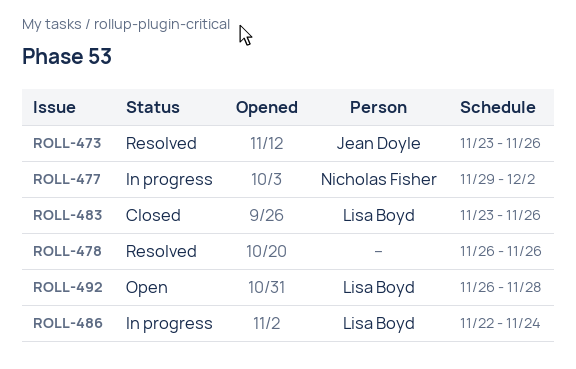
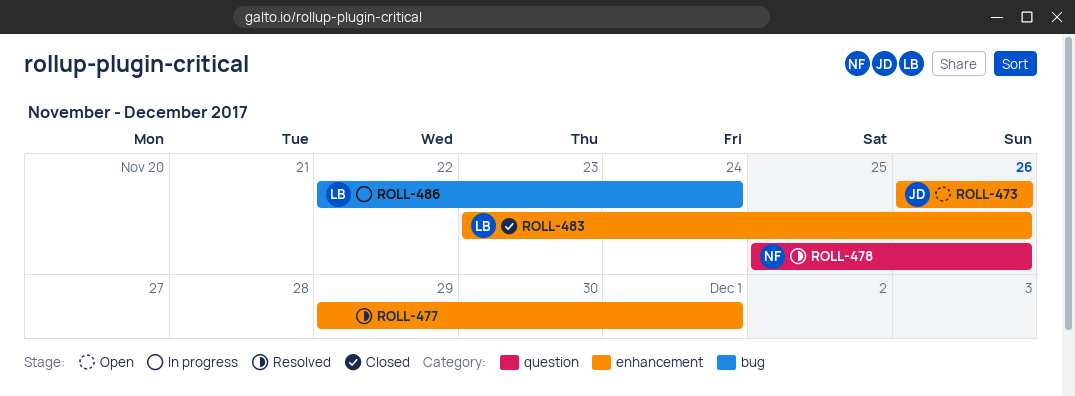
ROLL-473, status: Resolved -> Open
ROLL-473, start: Nov 23 -> Nov 26
ROLL-477, status: In progress -> Resolved
ROLL-477, owner: Nicholas Fisher -> none
ROLL-477, due: Dec 2 -> Dec 1
ROLL-478, owner: none -> Nicholas Fisher
ROLL-478, start: Nov 26 -> Nov 25
ROLL-492: present -> none

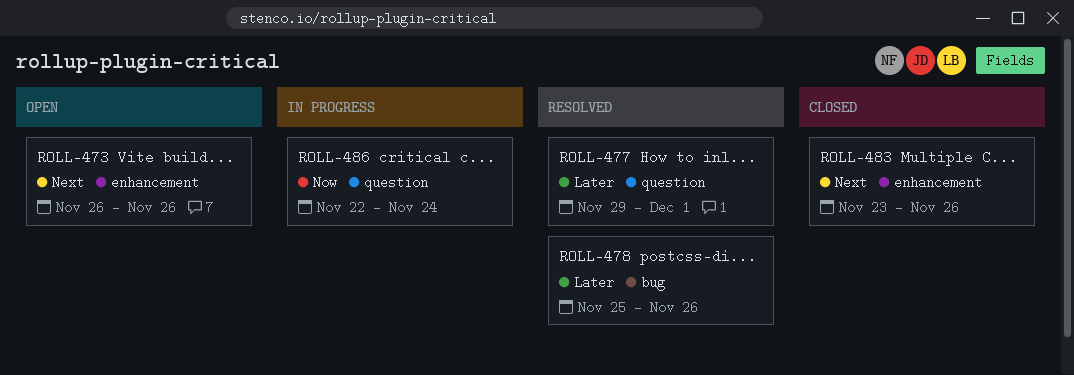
ROLL-477, label: enhancement -> question
ROLL-478, label: question -> bug
ROLL-486, label: bug -> question

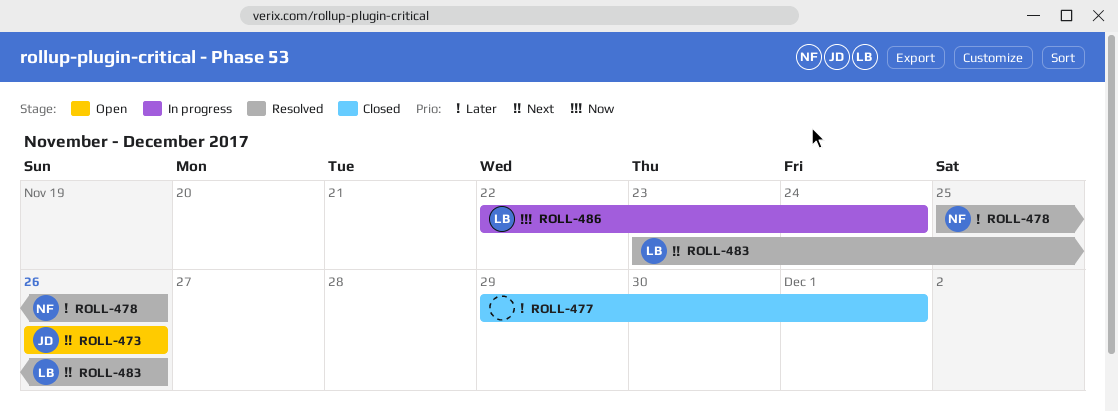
ROLL-477, status: Resolved -> Closed
ROLL-483, status: Closed -> Resolved

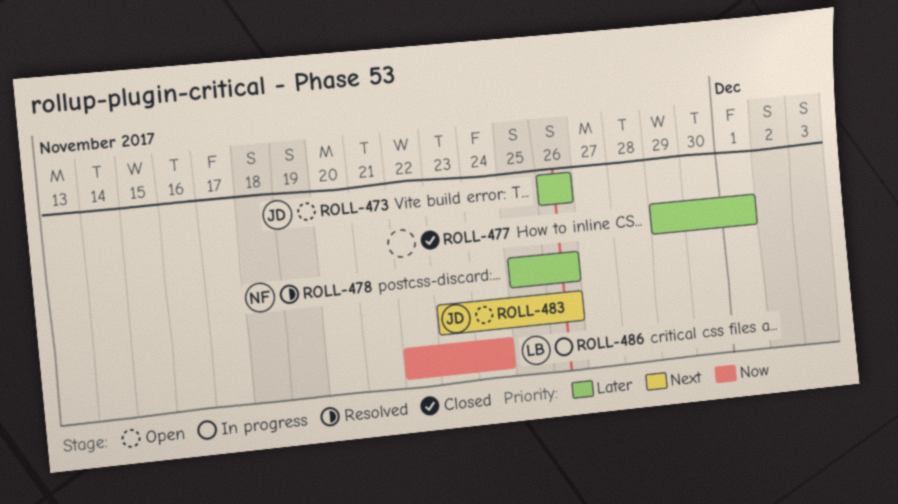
ROLL-473, priority: Next -> Later
ROLL-483, status: Resolved -> Open
ROLL-483, owner: LB -> JD

